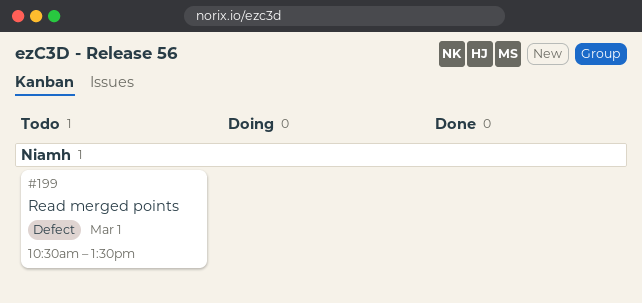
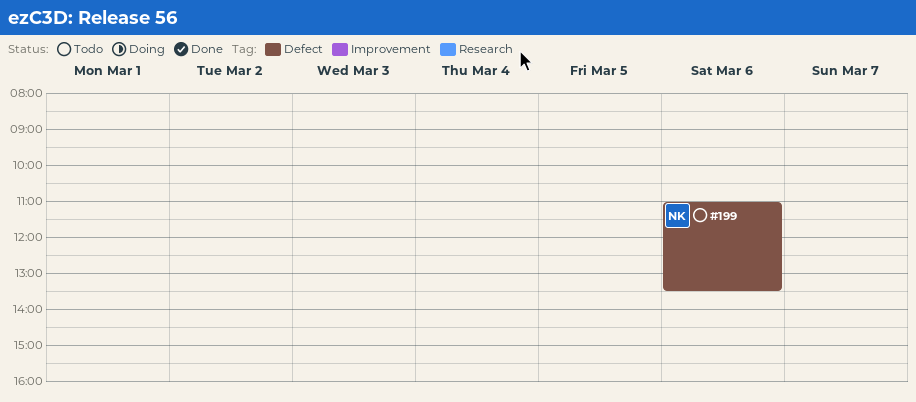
#199, day: Mar 1 -> Mar 6
#199, begins: 10:30 -> 11:00

